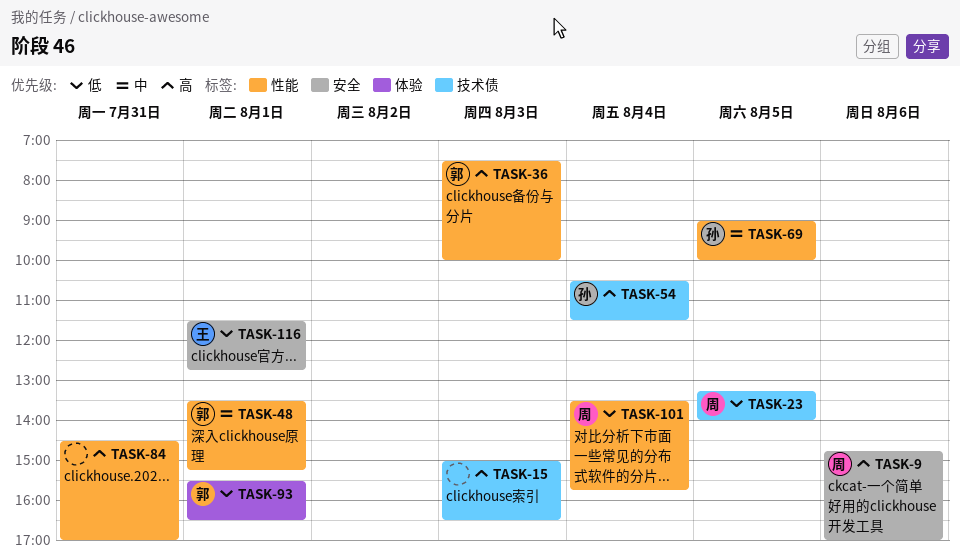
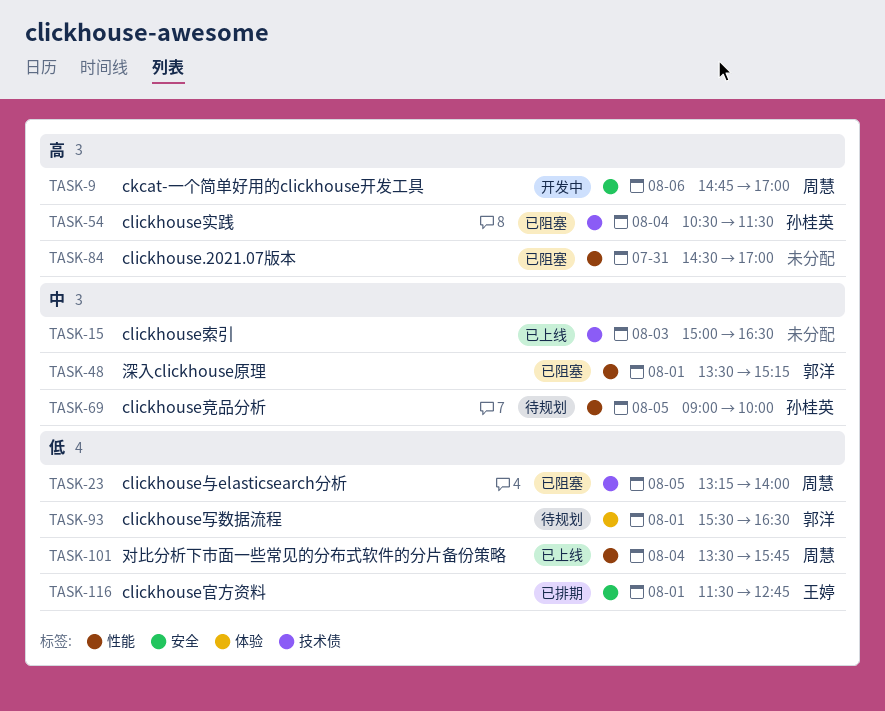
TASK-15, priority: 高 -> 中
TASK-36: present -> none

